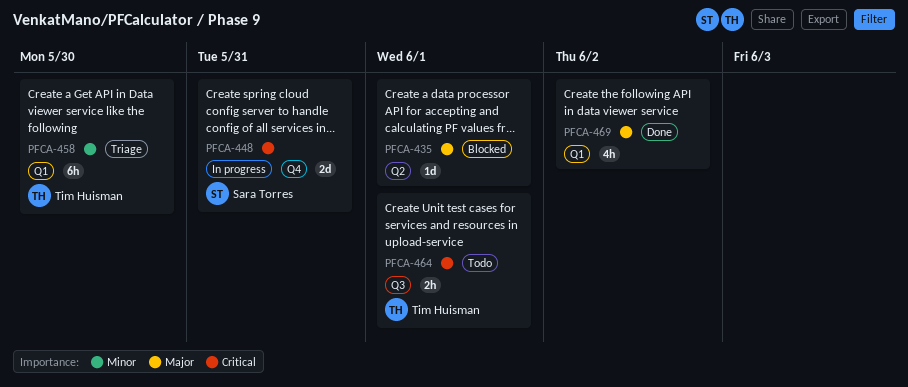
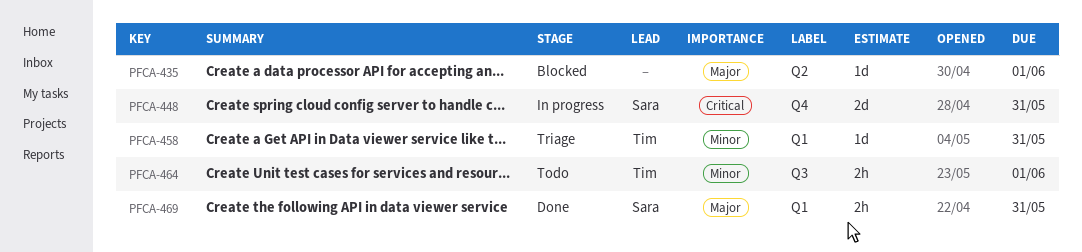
PFCA-458, estimate: 6h -> 1d
PFCA-458, due: May 30 -> May 31
PFCA-464, priority: Critical -> Minor
PFCA-469, owner: none -> Sara Torres
PFCA-469, estimate: 4h -> 2h
PFCA-469, due: Jun 2 -> May 31

